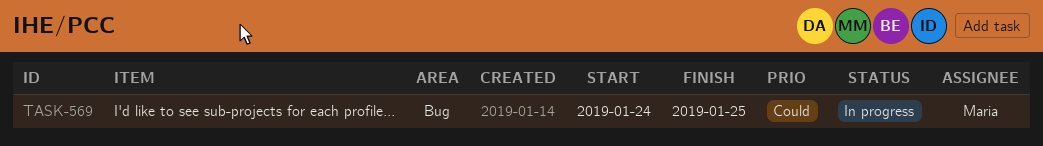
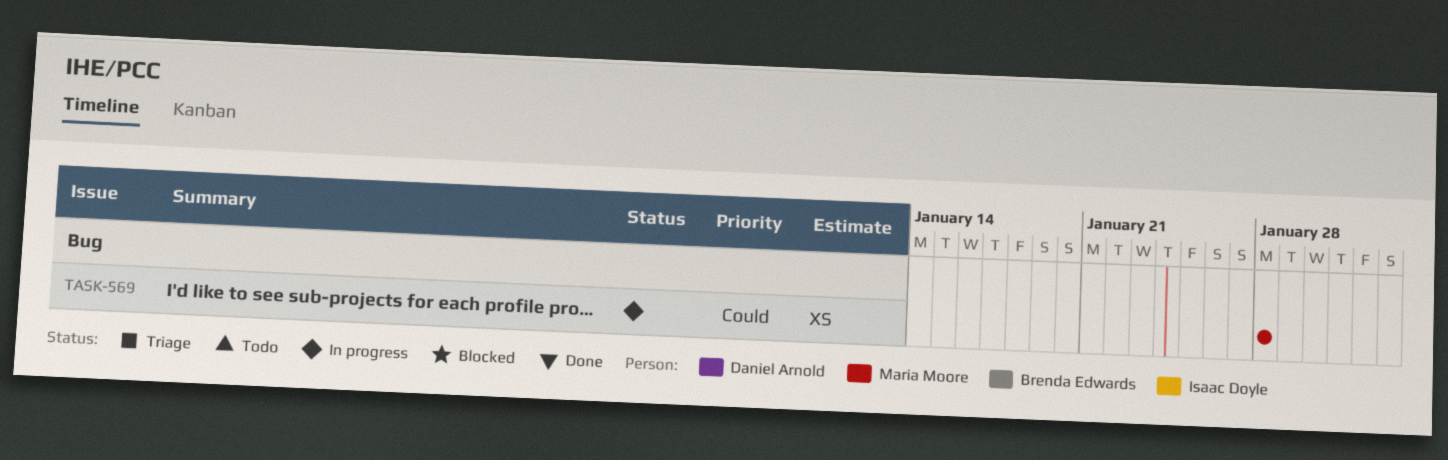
TASK-569, start: Jan 24 -> Jan 28
TASK-569, due: Jan 25 -> Jan 28

